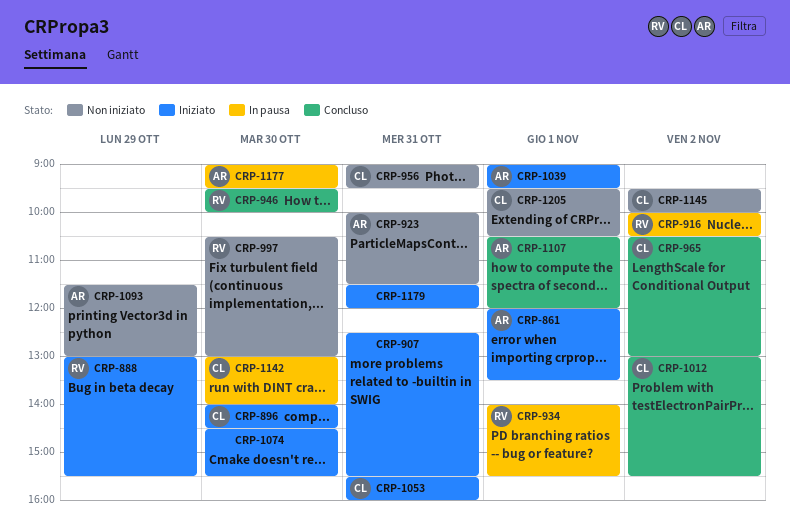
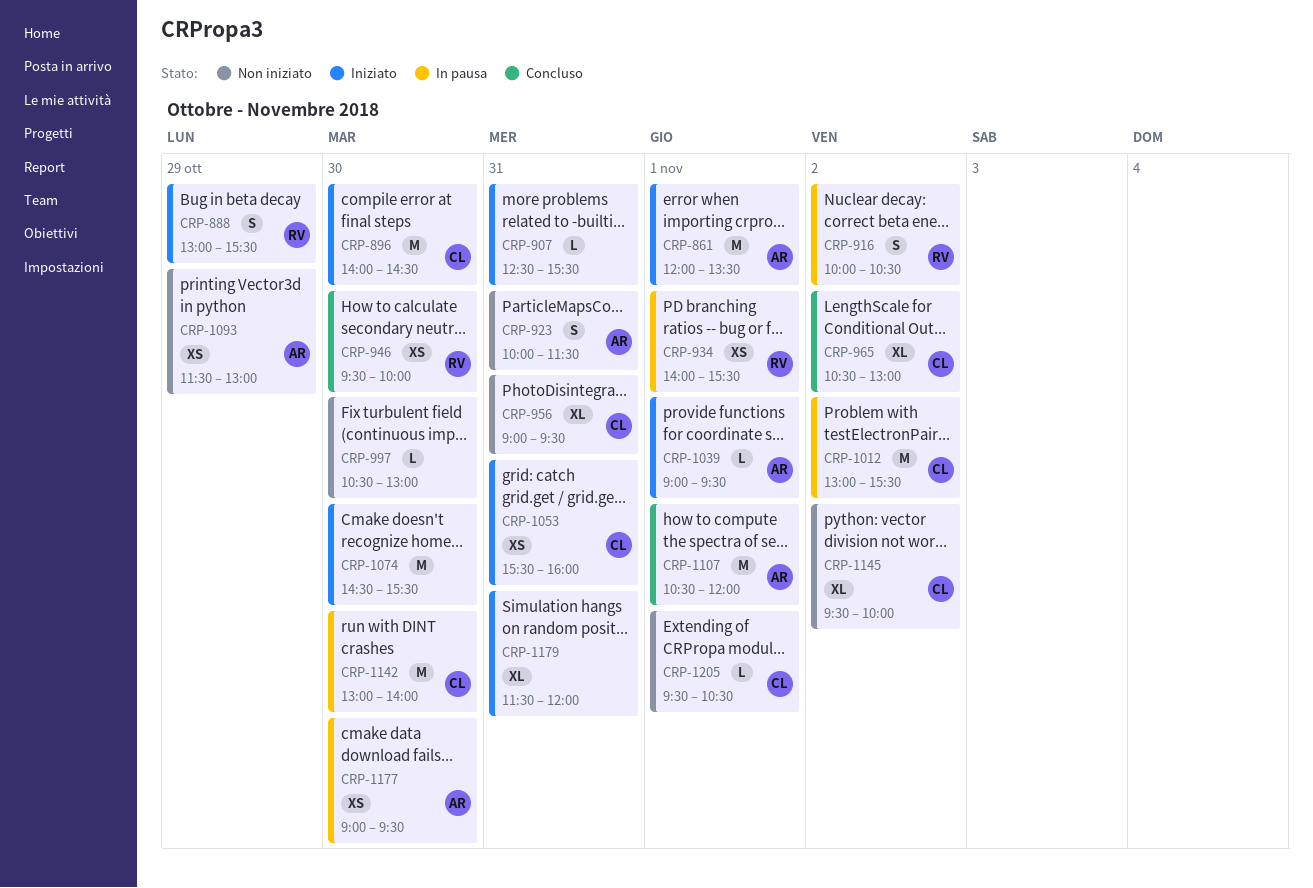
CRP-997, owner: RV -> none
CRP-1012, status: Concluso -> In pausa

